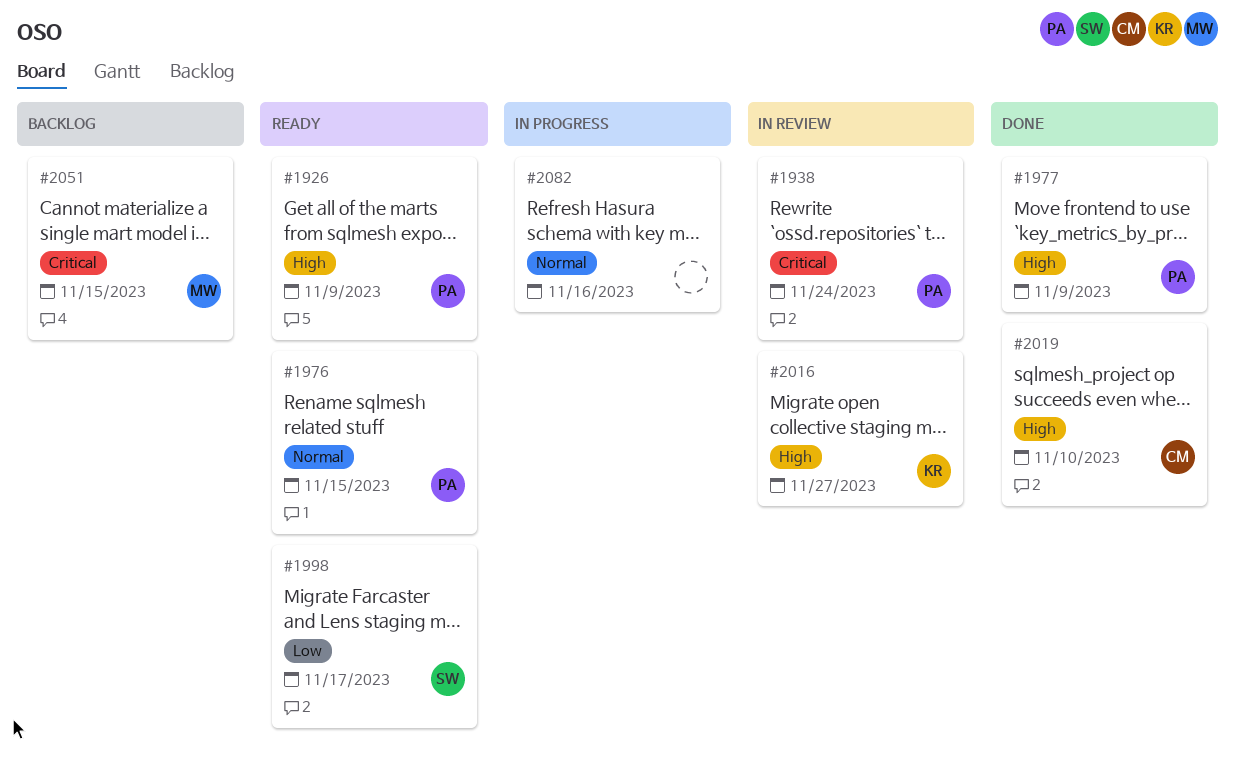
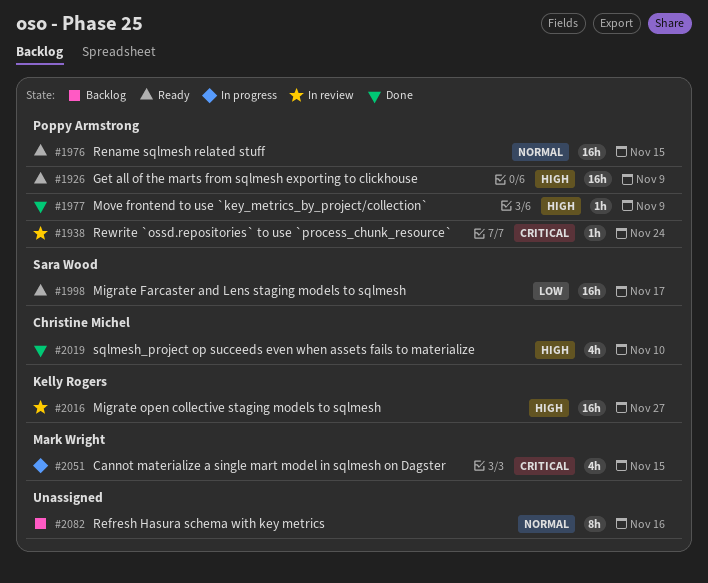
#2051, status: Backlog -> In progress
#2082, status: In progress -> Backlog

